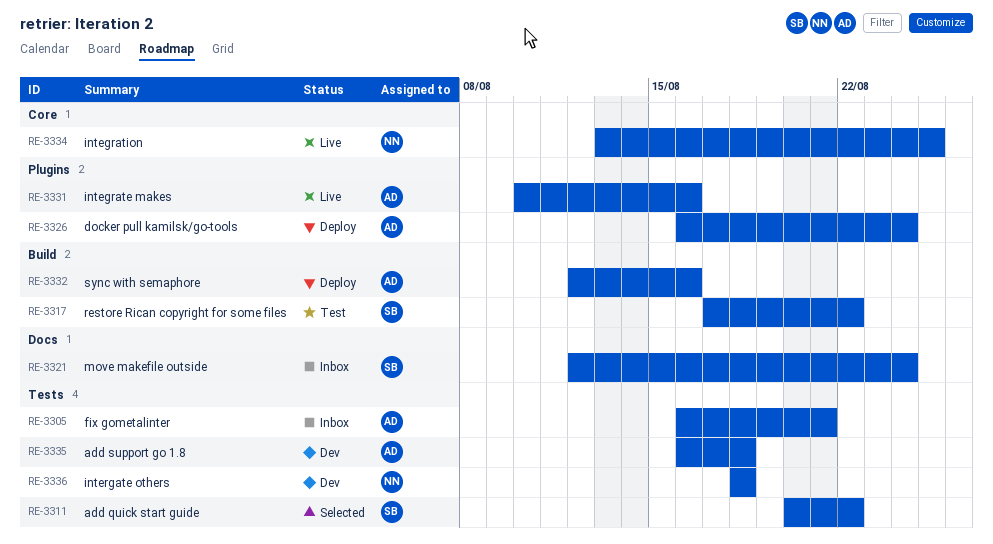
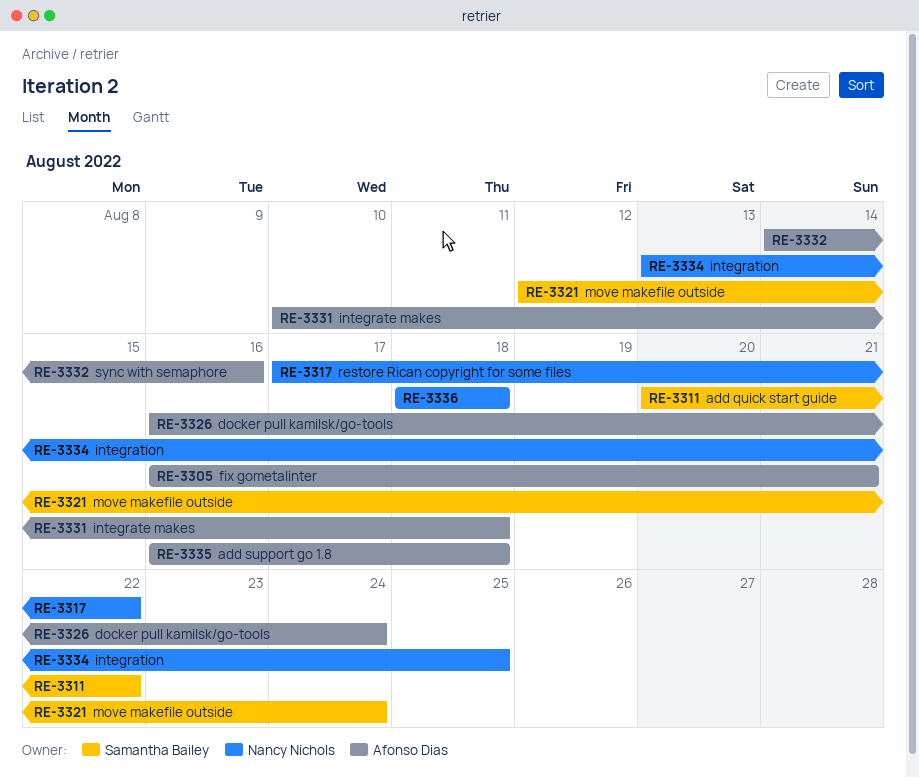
RE-3317, owner: Samantha Bailey -> Nancy Nichols
RE-3331, due: Aug 16 -> Aug 18
RE-3332, start: Aug 12 -> Aug 14

